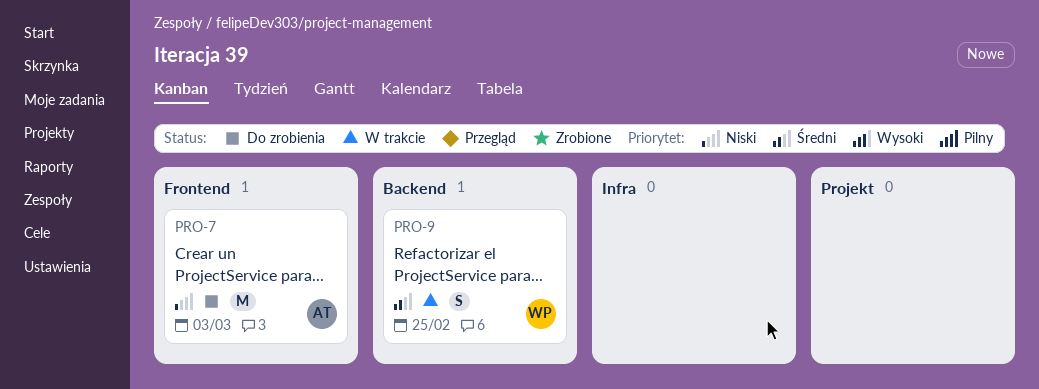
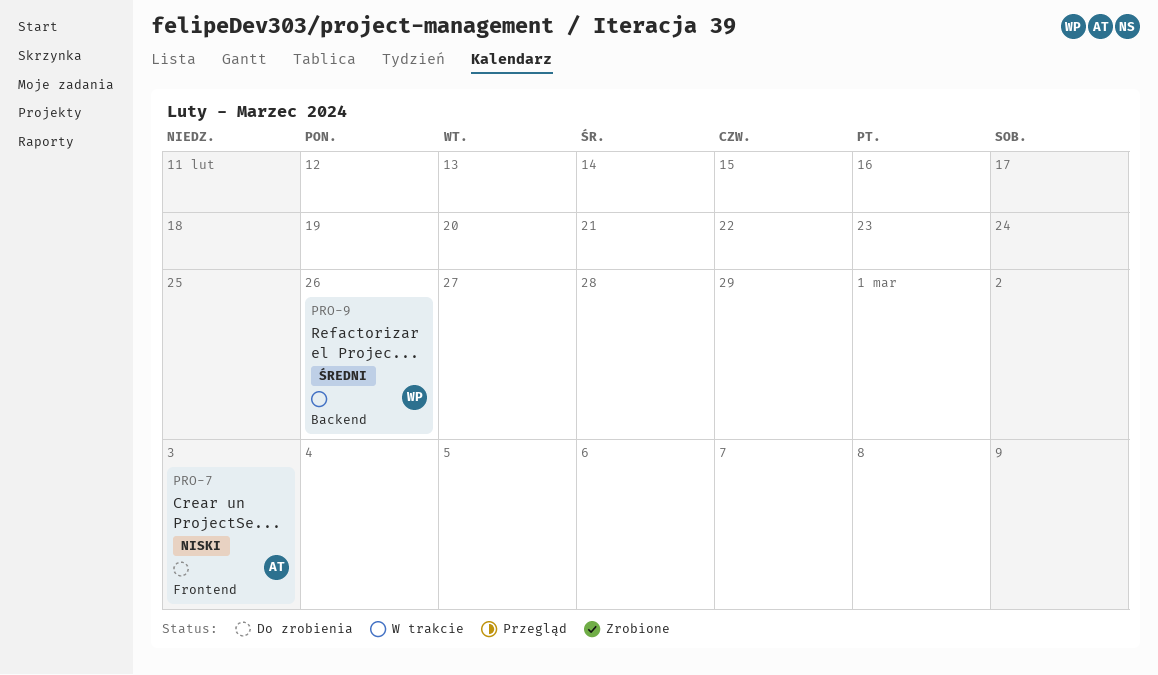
PRO-9, due: Feb 25 -> Feb 26

